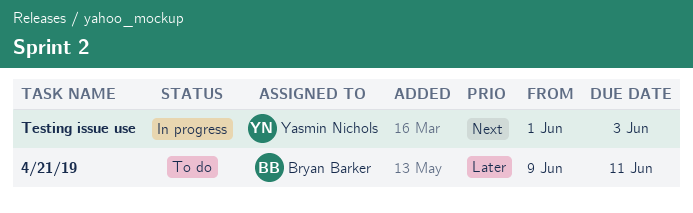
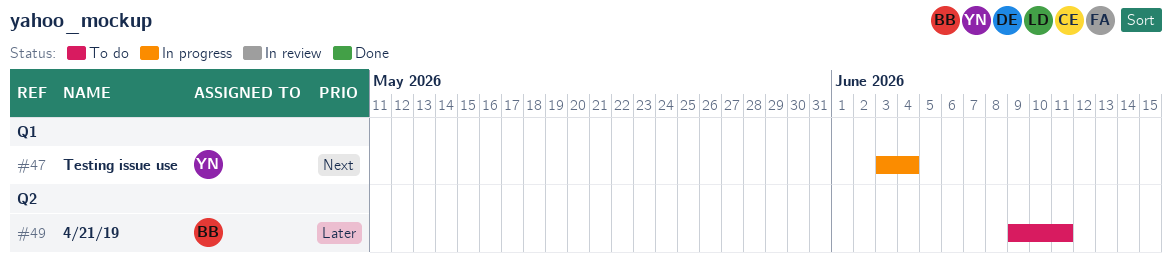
Testing issue use, start: Jun 1 -> Jun 3
Testing issue use, due: Jun 3 -> Jun 4

